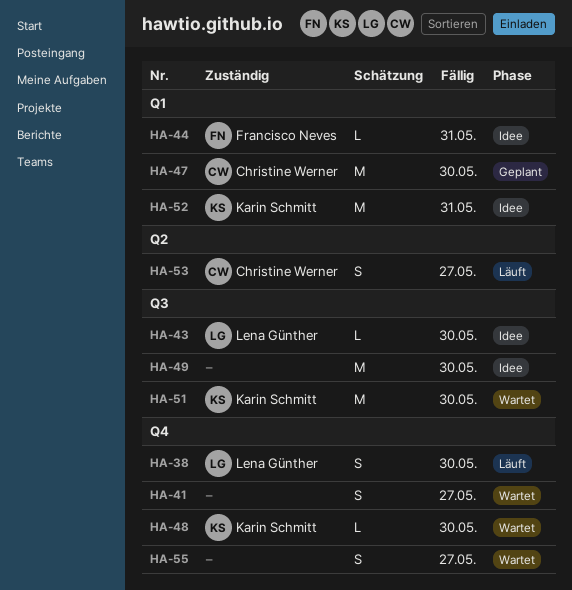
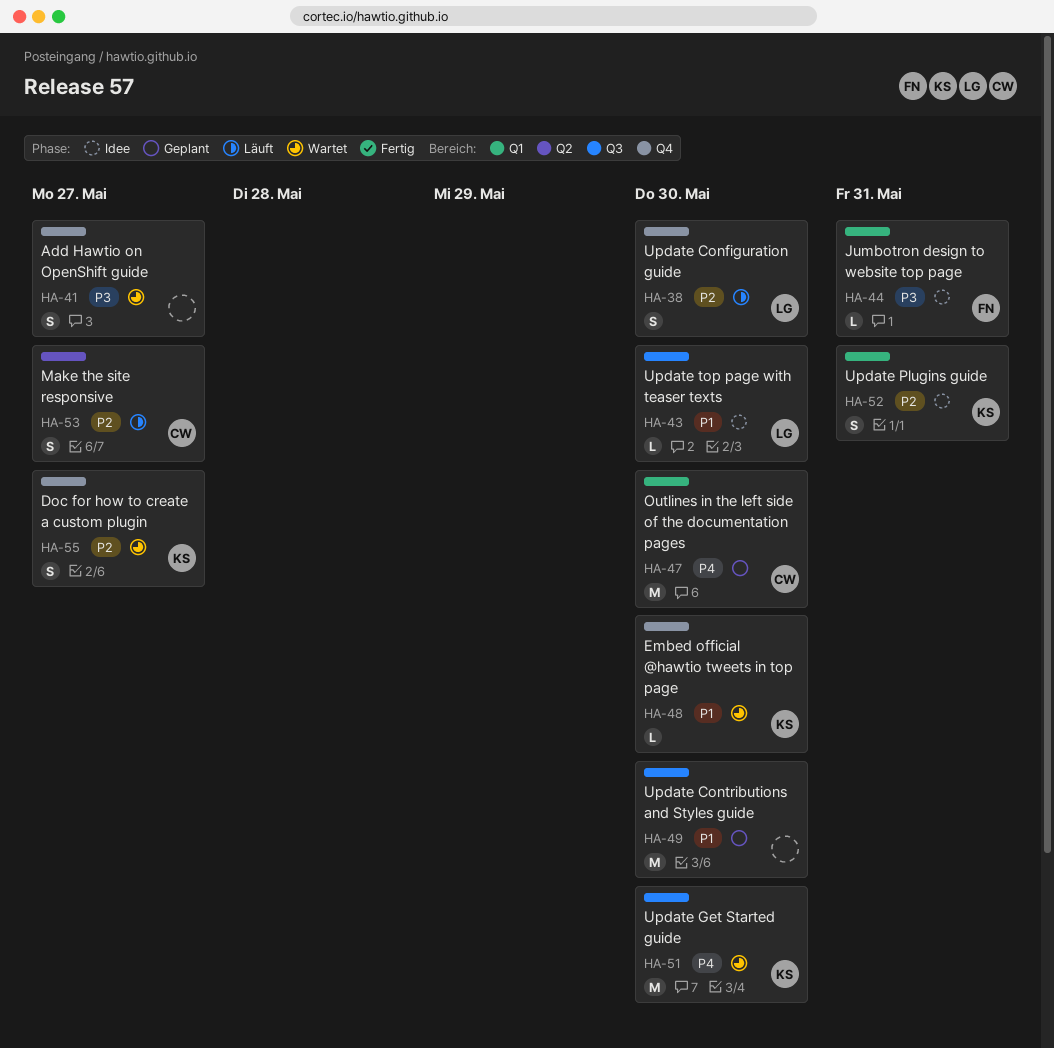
HA-49, status: Idee -> Geplant
HA-52, estimate: M -> S
HA-55, owner: none -> Karin Schmitt

